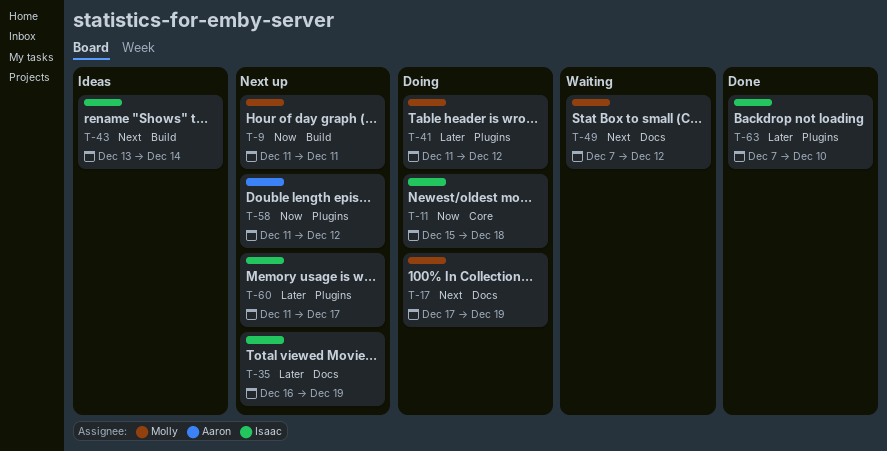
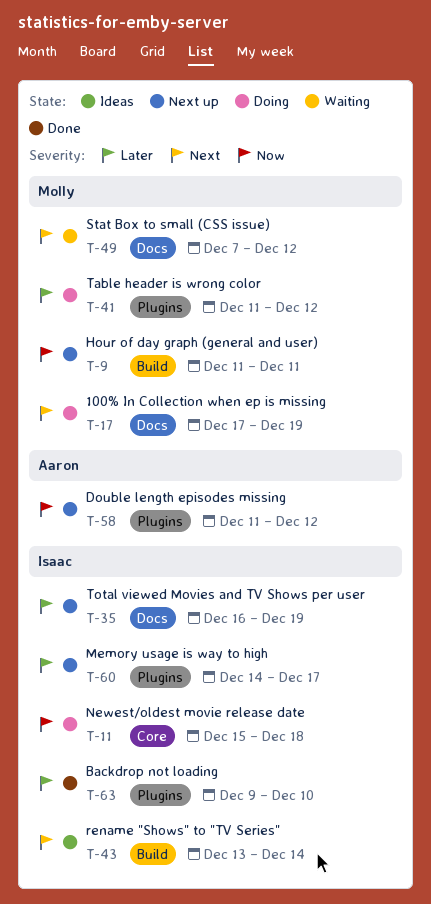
T-60, start: Dec 11 -> Dec 14
T-63, start: Dec 7 -> Dec 9

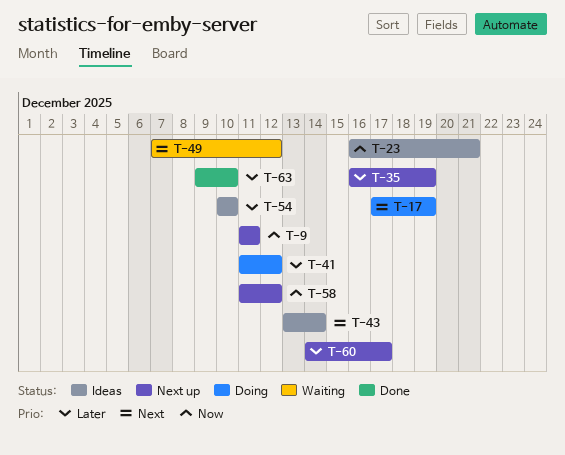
T-11: present -> none
T-23: none -> present
T-54: none -> present

